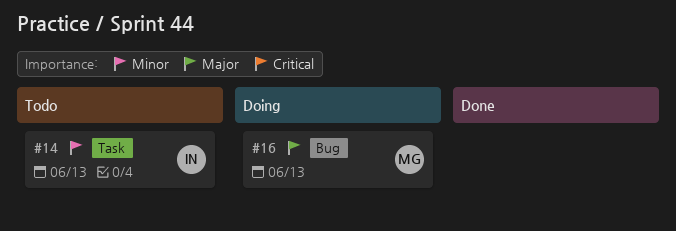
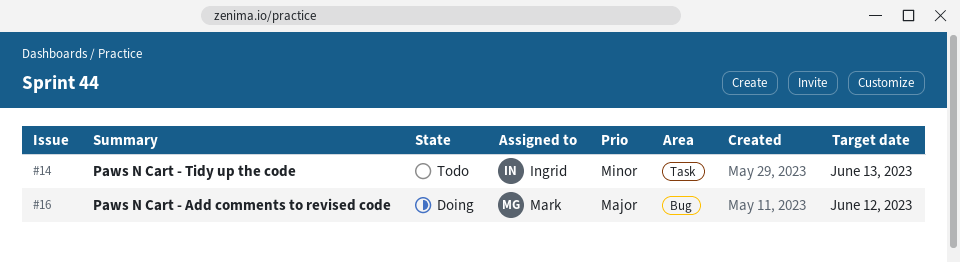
#16, due: Jun 13 -> Jun 12

